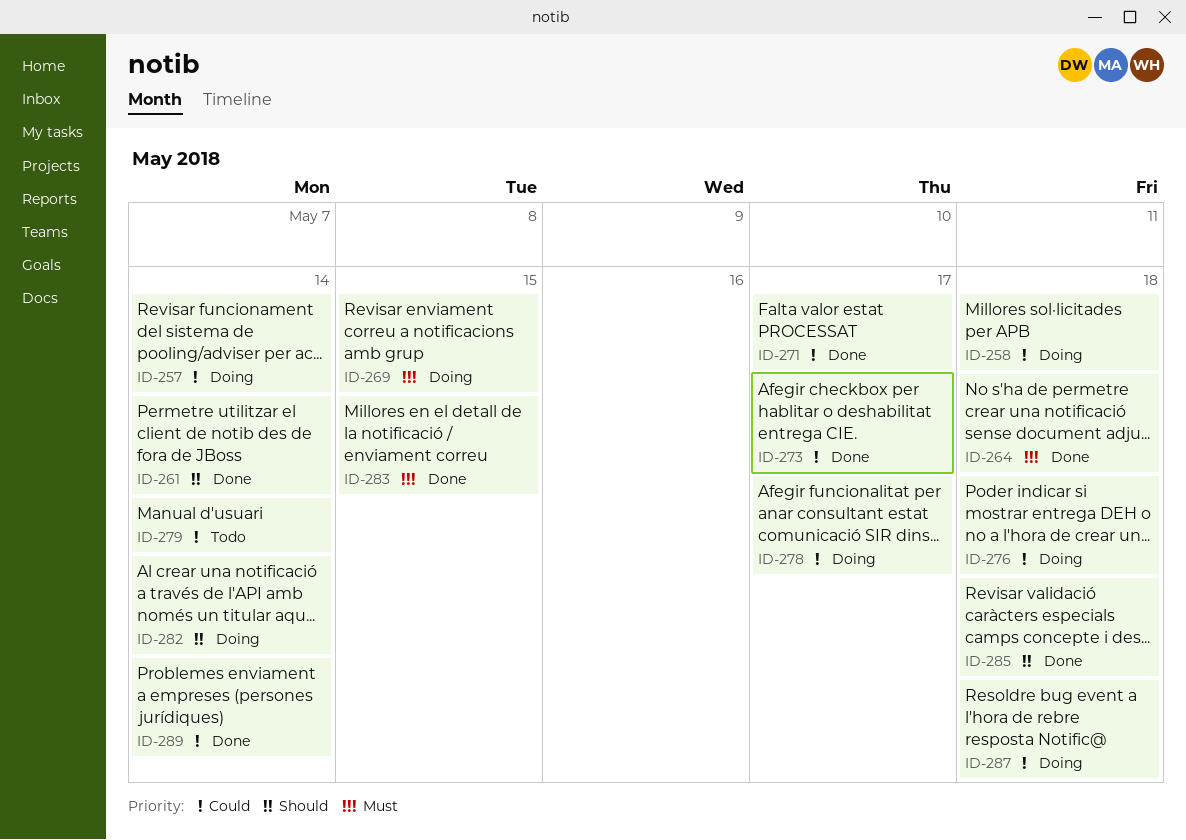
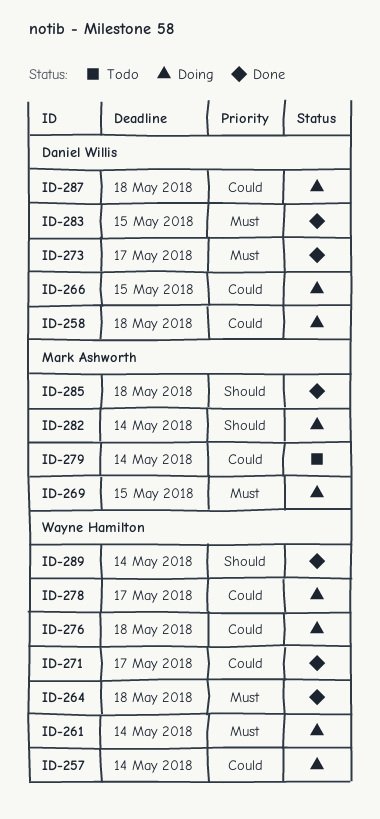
ID-261, status: Done -> Doing
ID-261, priority: Should -> Must
ID-266: none -> present
ID-273, priority: Could -> Must
ID-289, priority: Could -> Should

